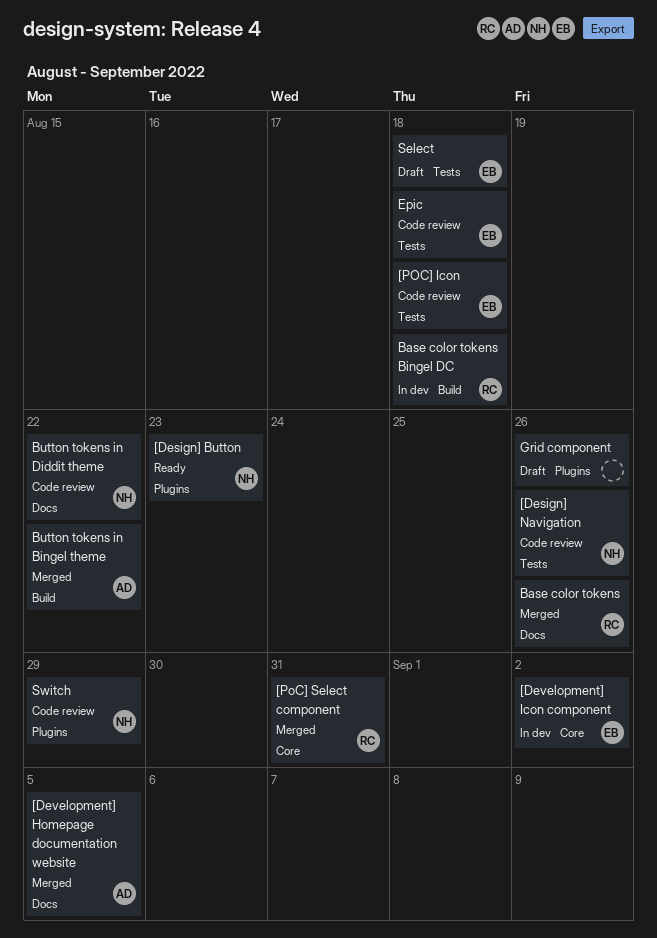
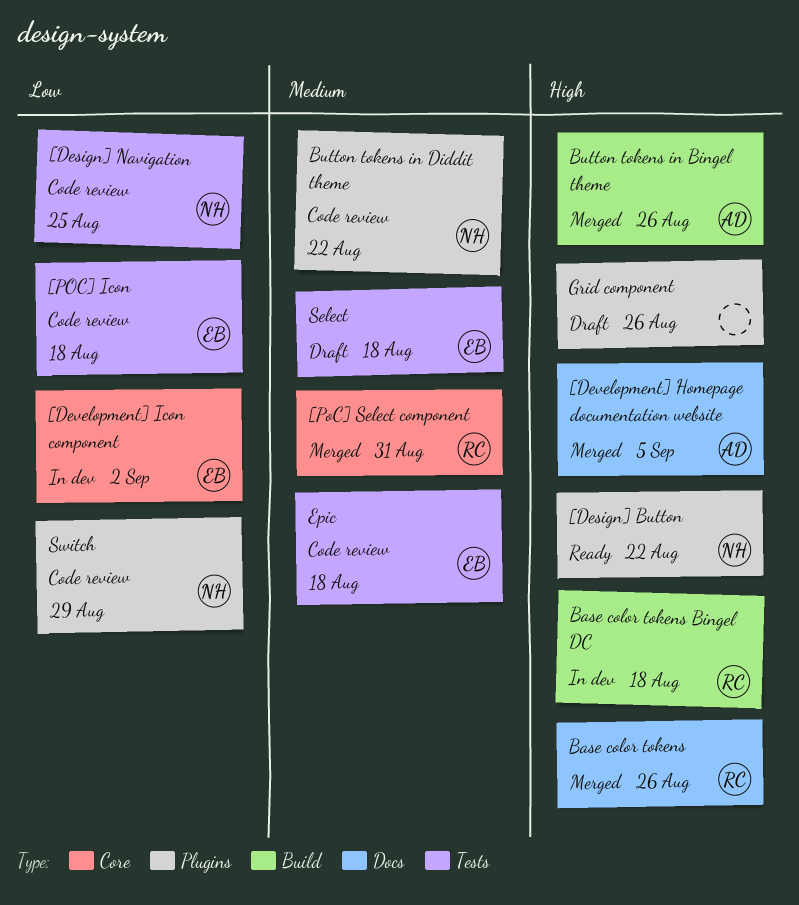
[Design] Button, due: Aug 23 -> Aug 22
[Design] Navigation, due: Aug 26 -> Aug 25
Button tokens in Bingel theme, due: Aug 22 -> Aug 26
Button tokens in Diddit theme, label: Docs -> Plugins

